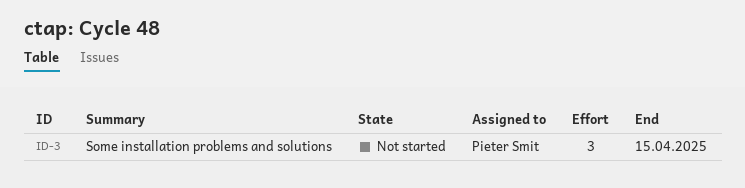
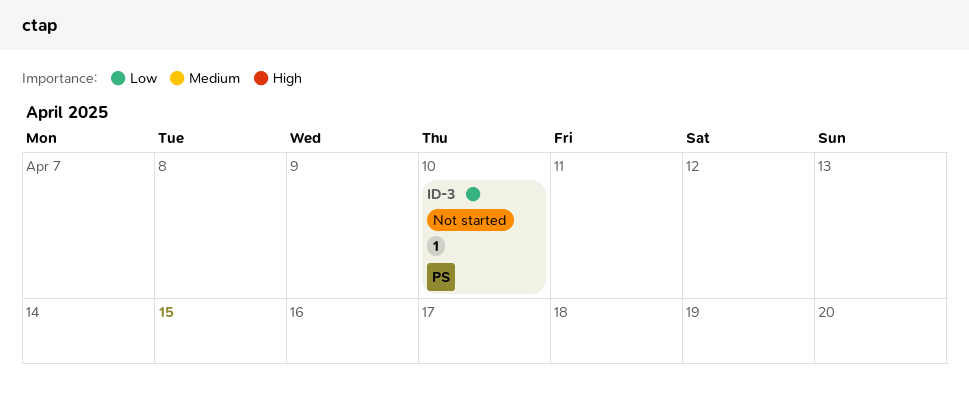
ID-3, estimate: 3 -> 1
ID-3, due: Apr 15 -> Apr 10

